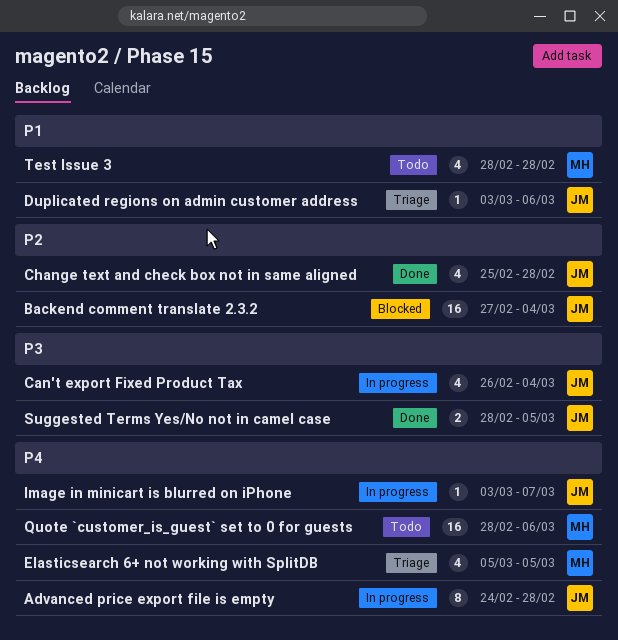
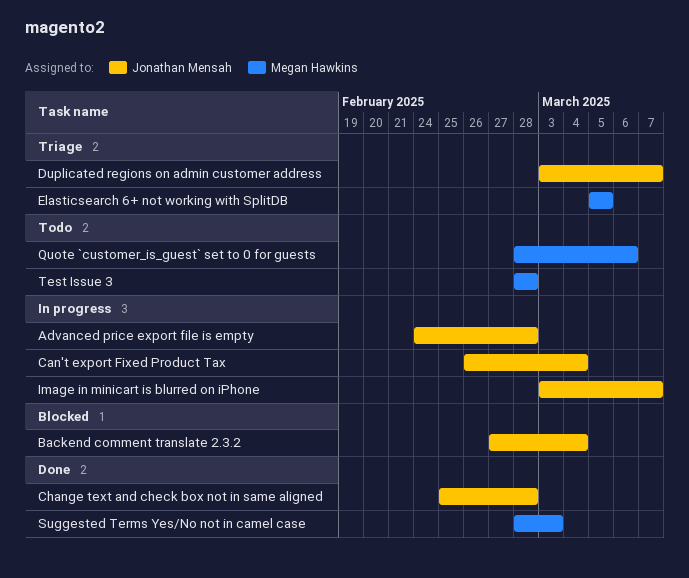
Duplicated regions on admin customer address, due: Mar 6 -> Mar 7
Suggested Terms Yes/No not in camel case, owner: Jonathan Mensah -> Megan Hawkins
Suggested Terms Yes/No not in camel case, due: Mar 5 -> Mar 3

